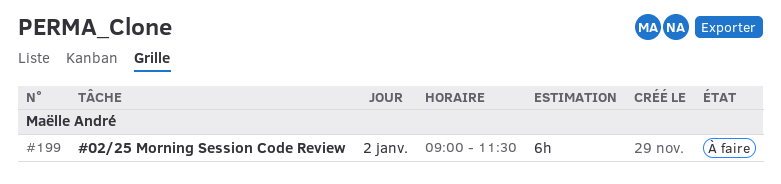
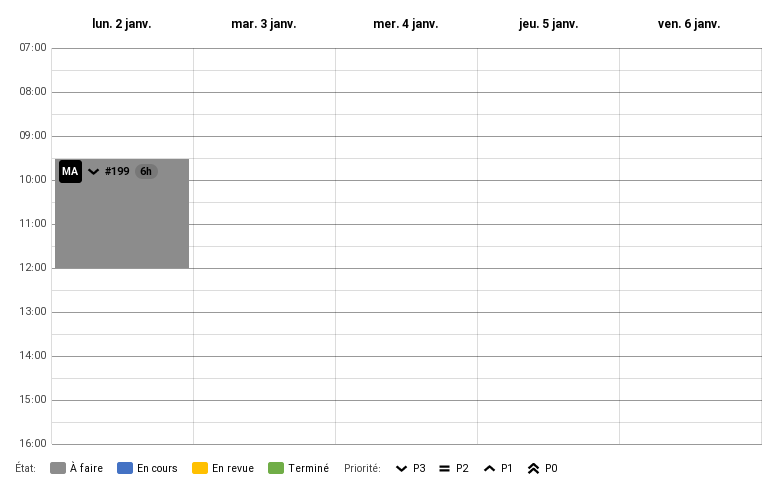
#199, begins: 09:00 -> 09:30
#199, ends: 11:30 -> 12:00

